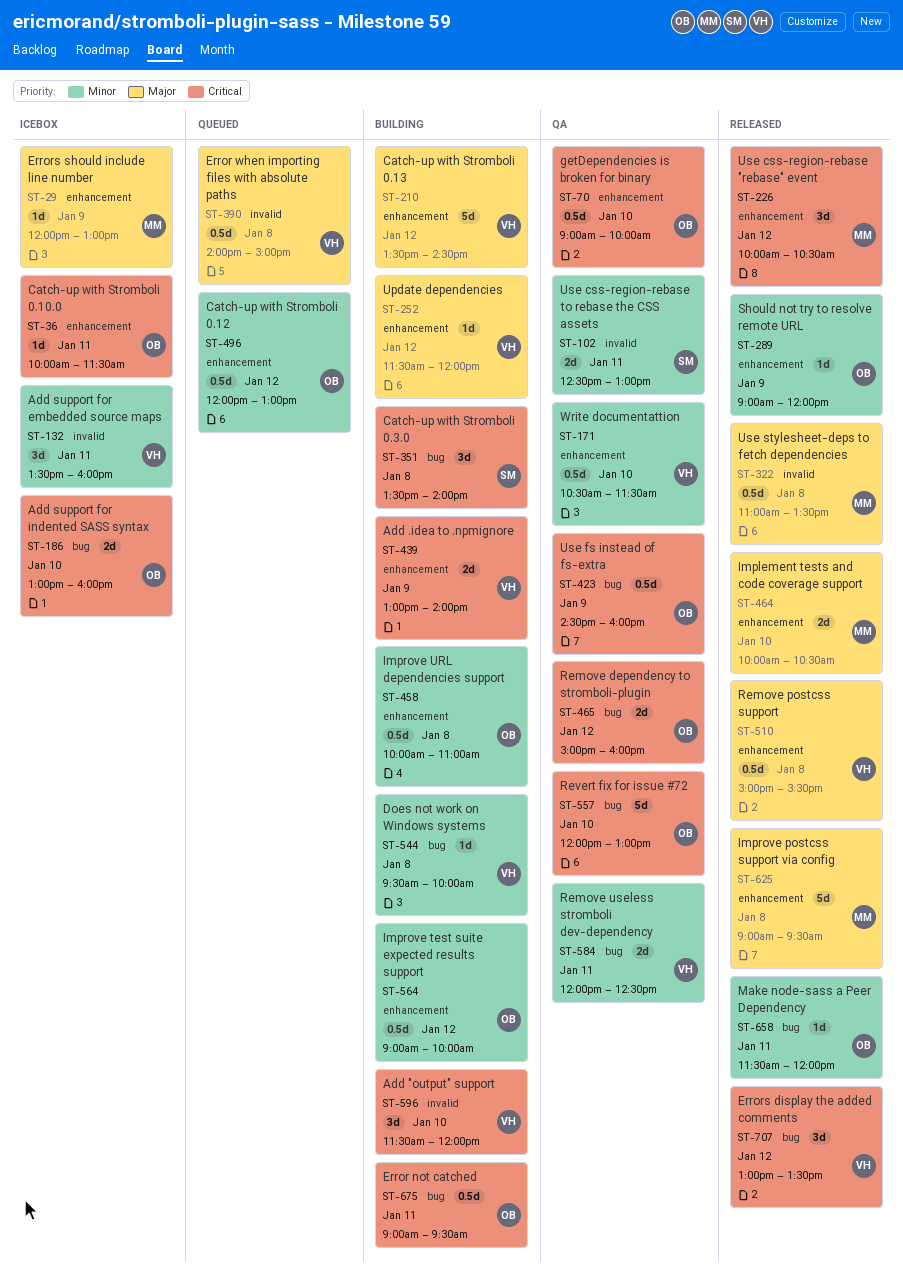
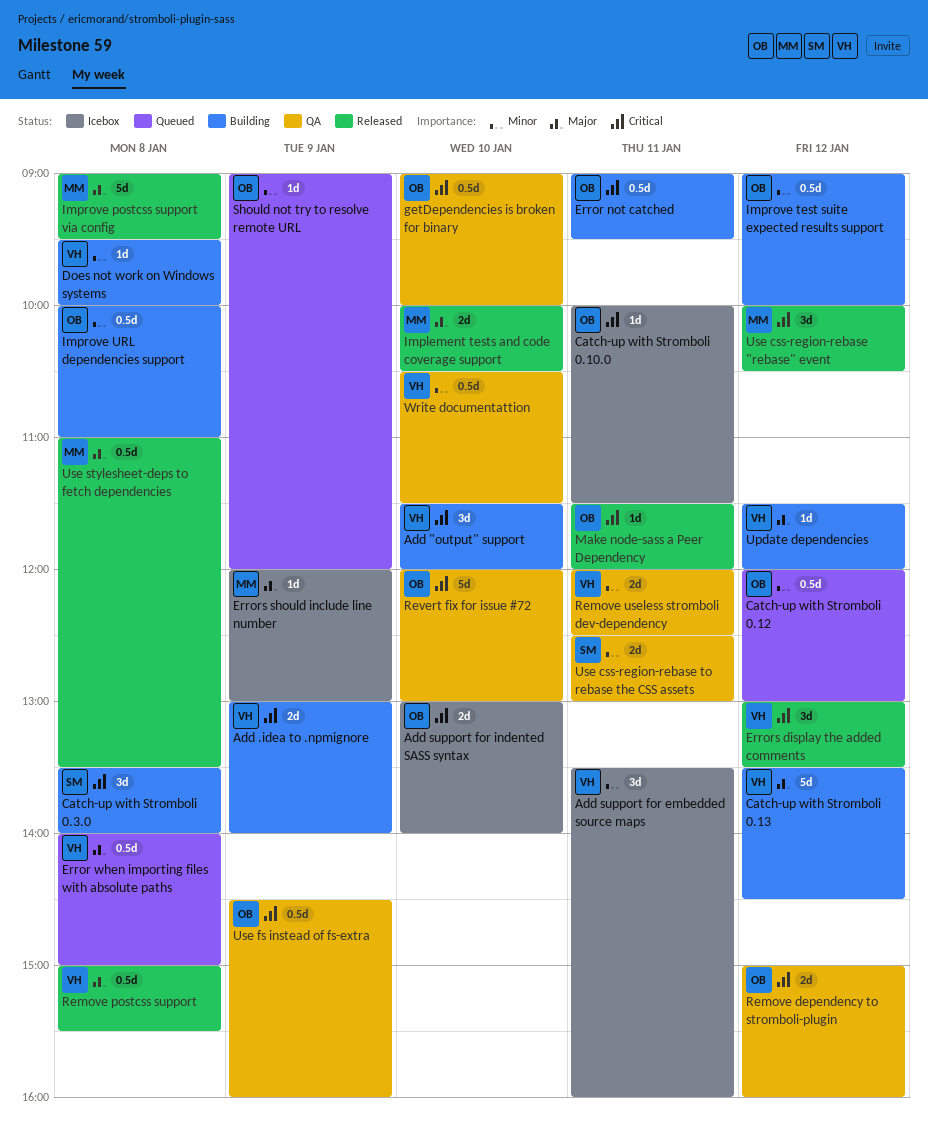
Add support for indented SASS syntax, ends: 16:00 -> 14:00
Make node-sass a Peer Dependency, priority: Minor -> Critical
Should not try to resolve remote URL, status: Released -> Queued

